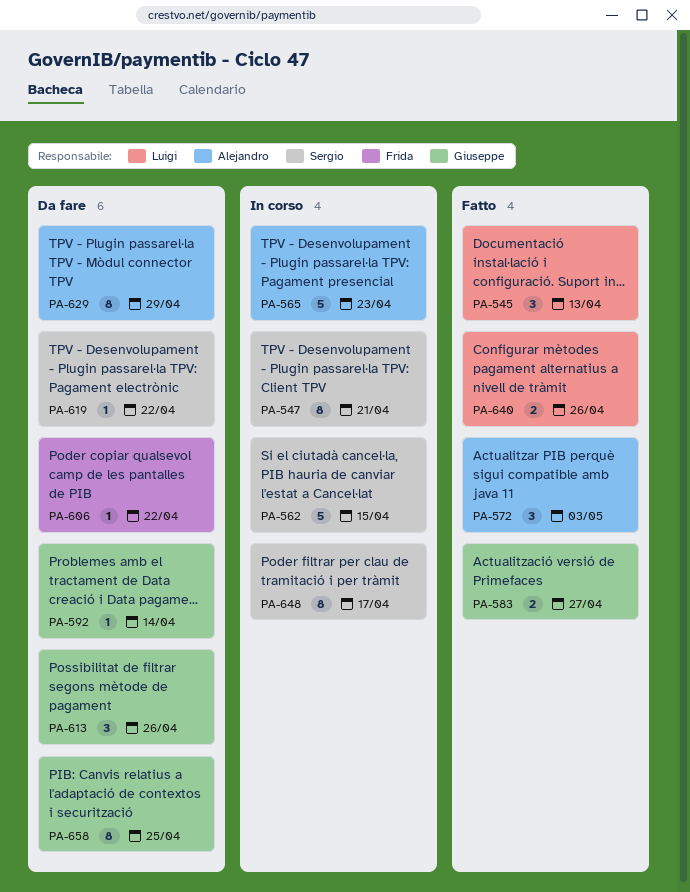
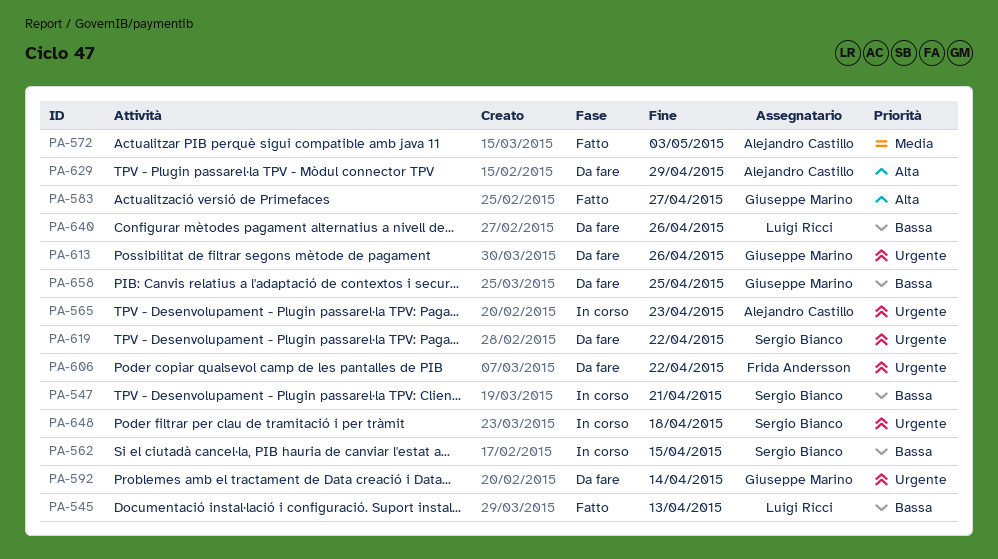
PA-640, status: Fatto -> Da fare
PA-648, due: Apr 17 -> Apr 18

